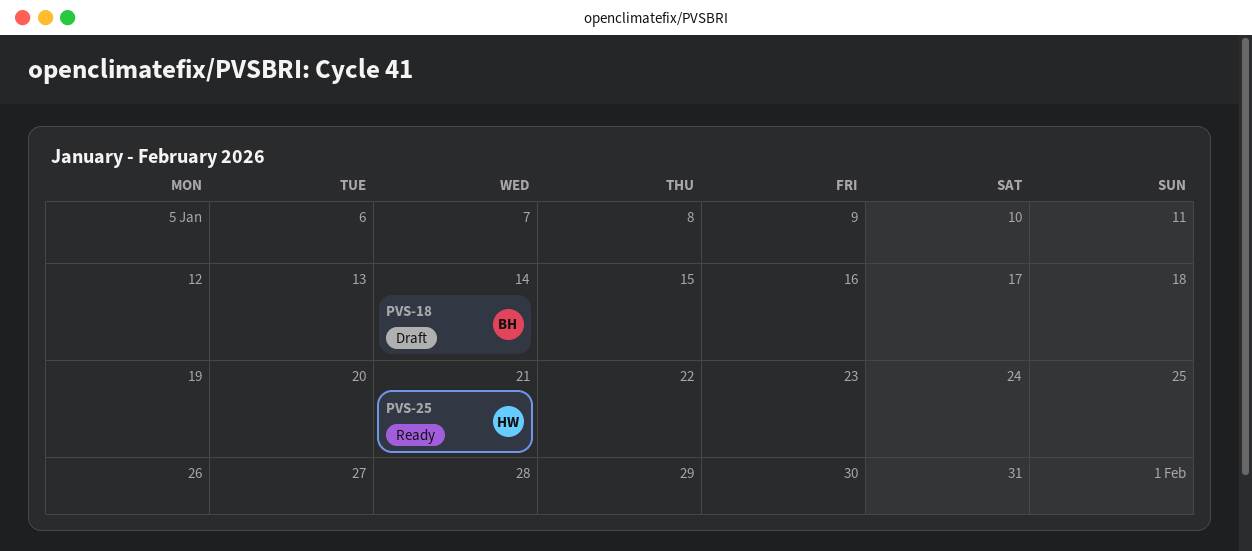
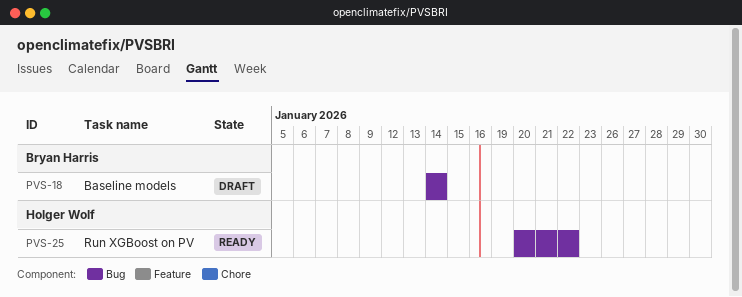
PVS-25, due: Jan 21 -> Jan 22

